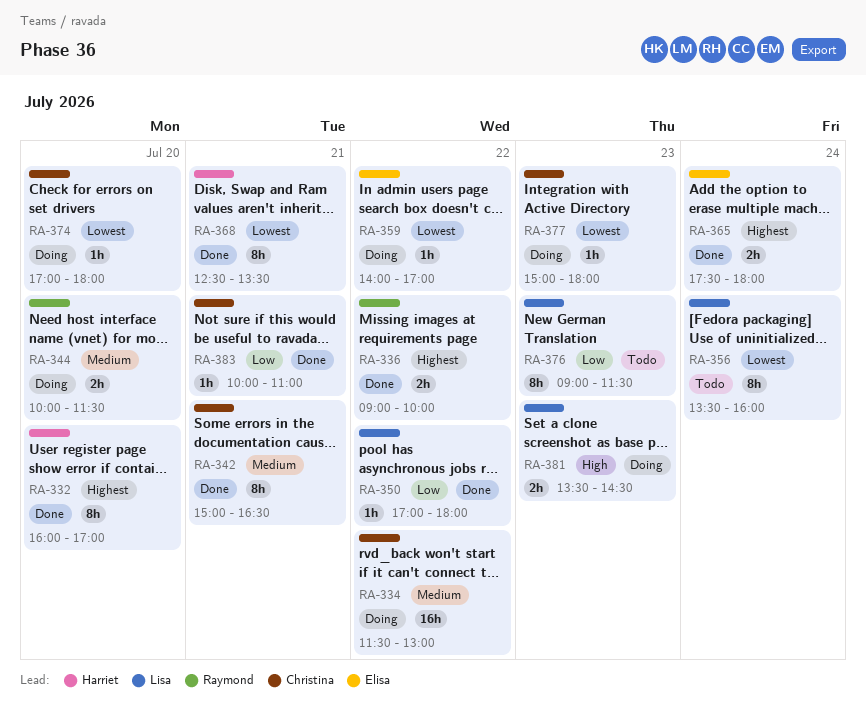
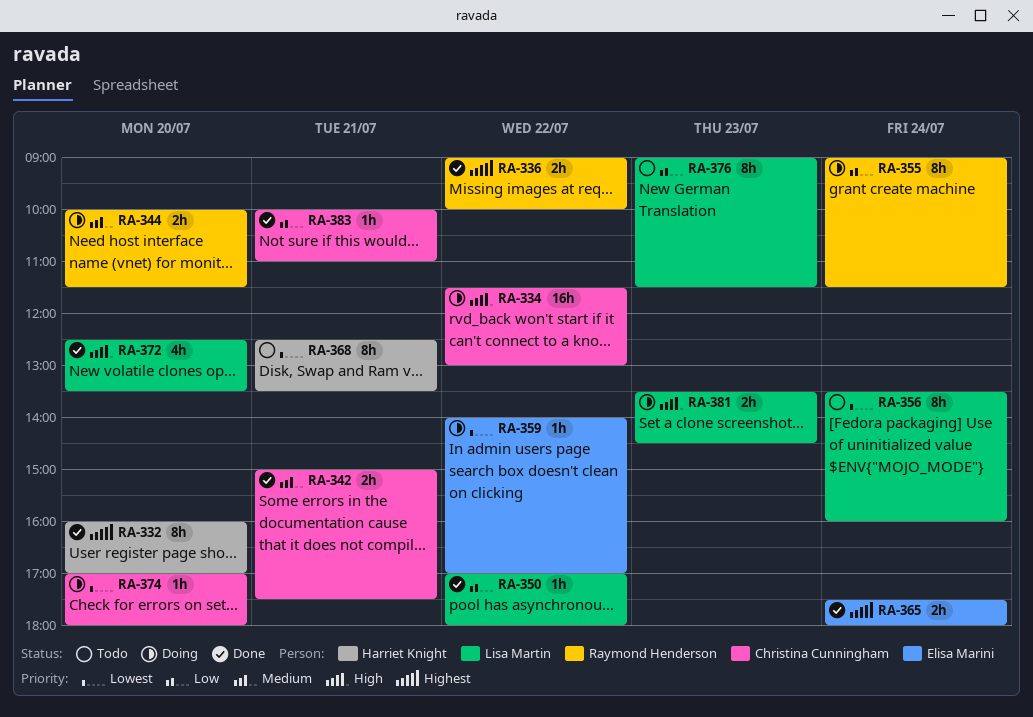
RA-334, priority: Medium -> High
RA-342, estimate: 8h -> 2h
RA-342, ends: 16:30 -> 17:30
RA-355: none -> present
RA-368, status: Done -> Todo
RA-372: none -> present
RA-377: present -> none

